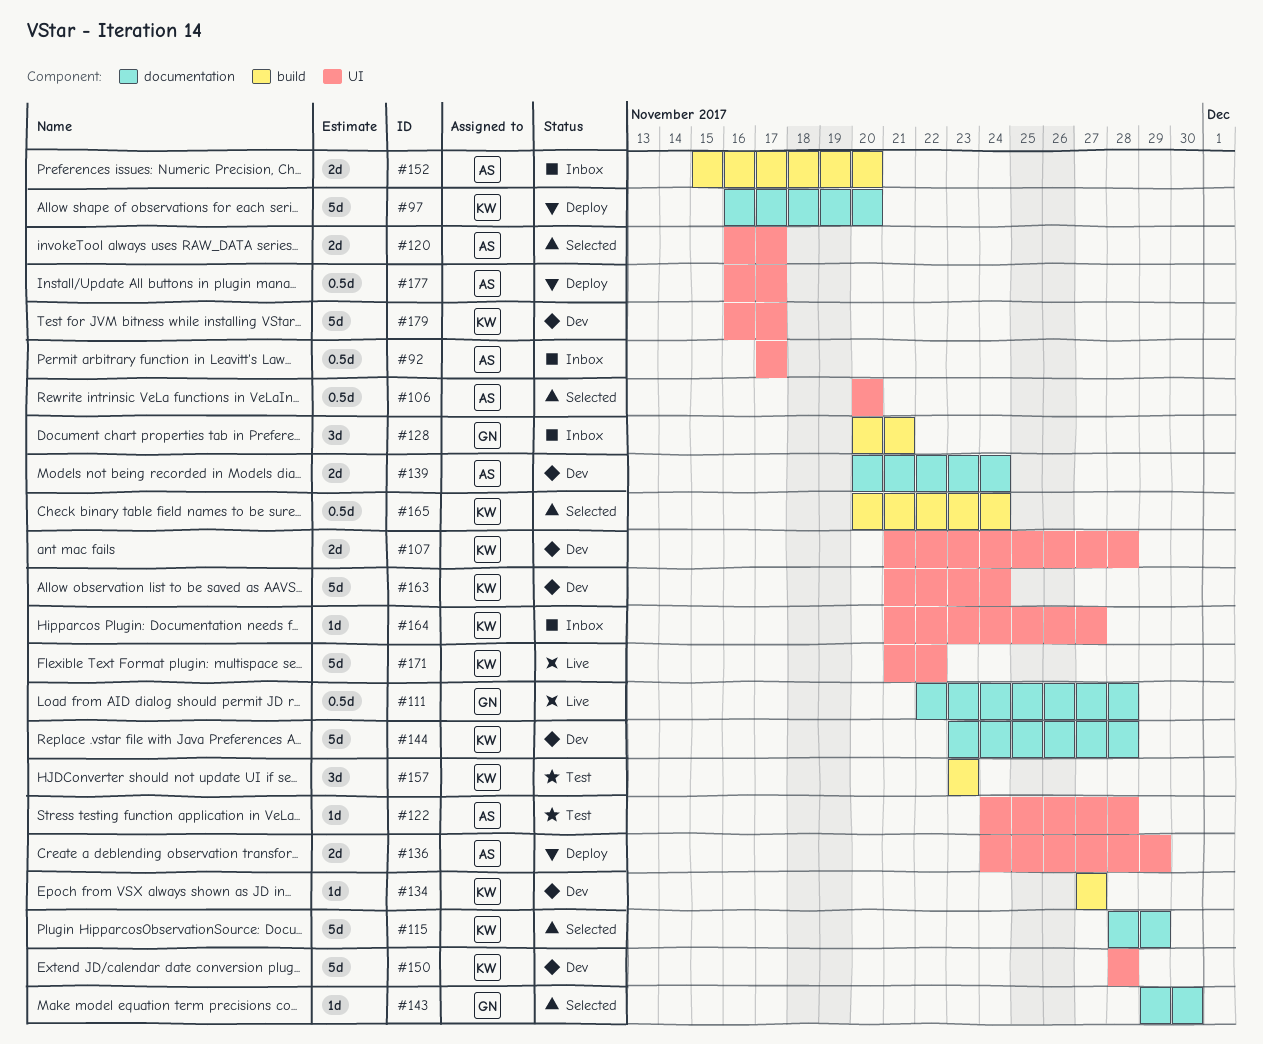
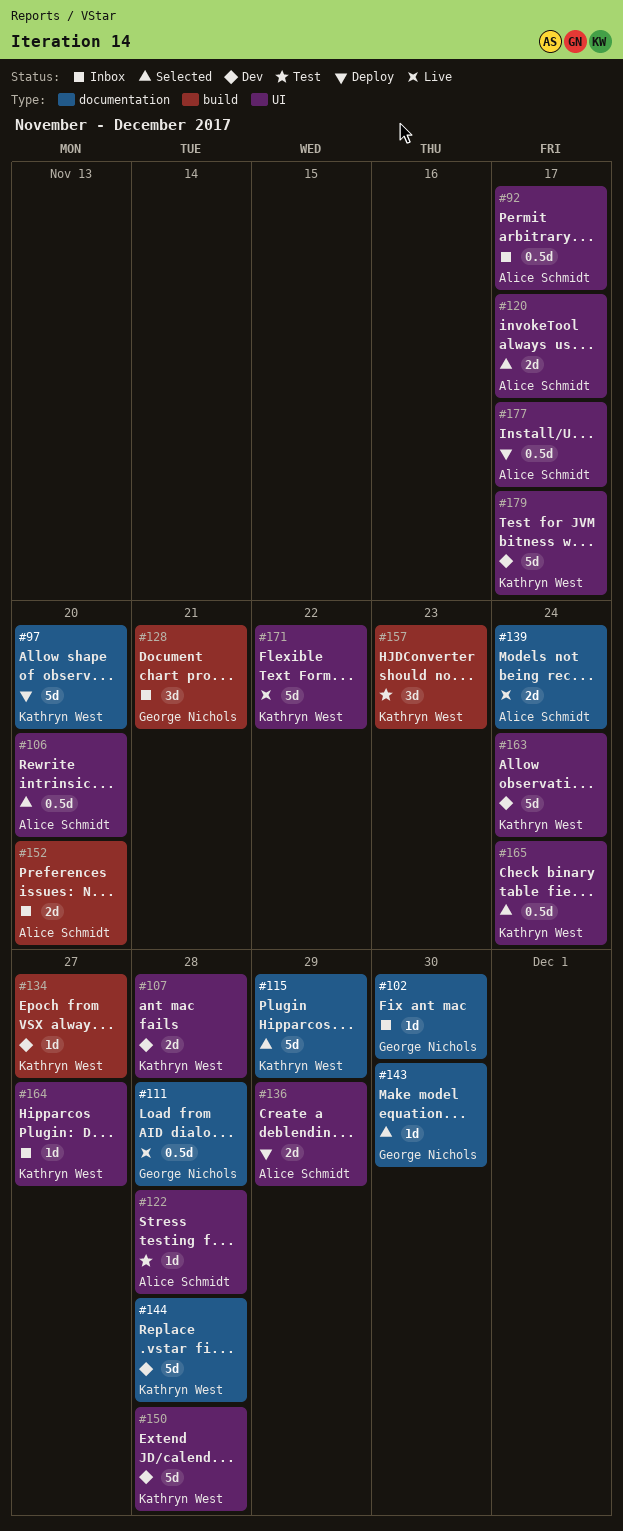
#102: none -> present
#139, status: Dev -> Live
#165, label: build -> UI

